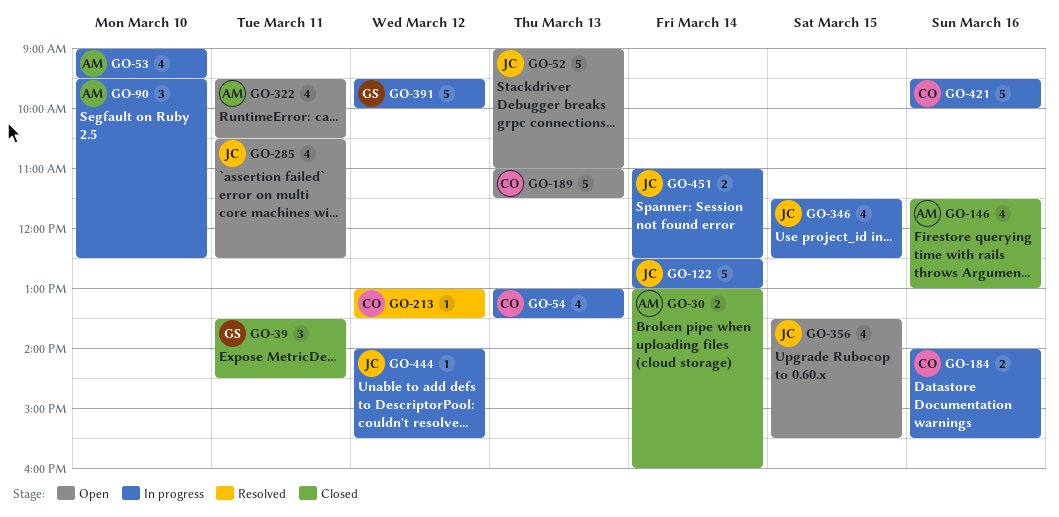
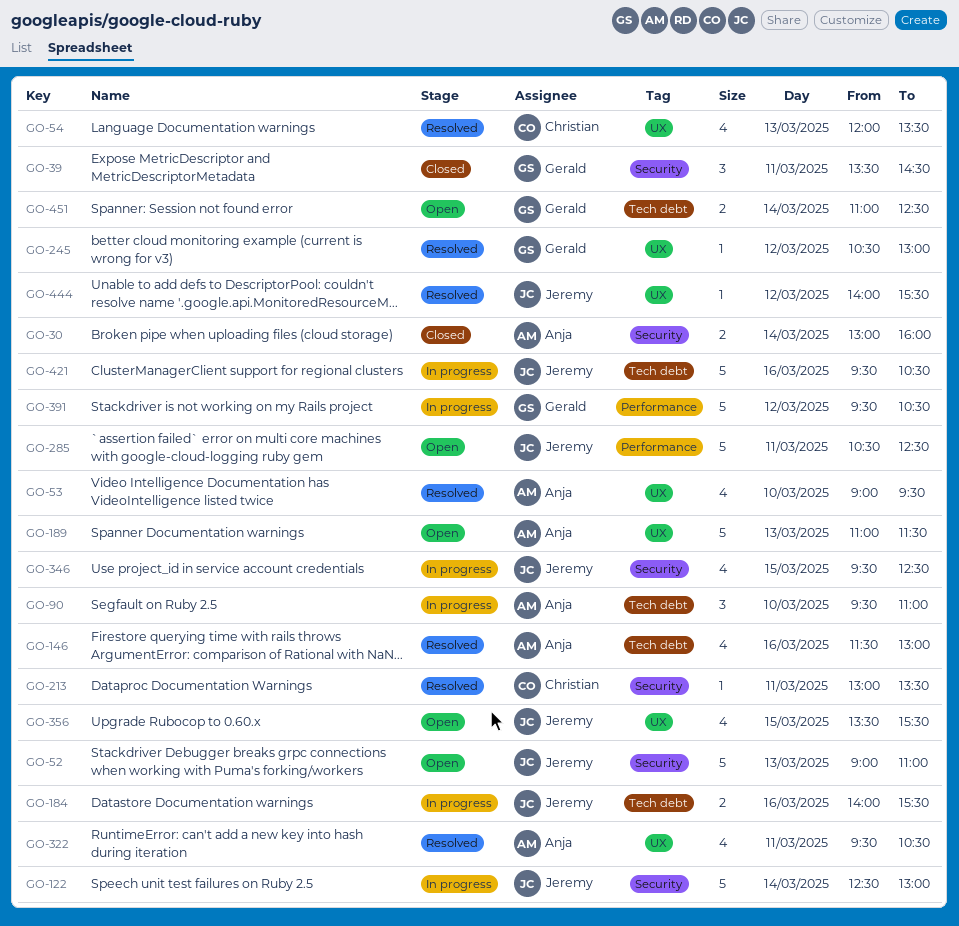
GO-53, status: In progress -> Resolved
GO-54, status: In progress -> Resolved
GO-54, begins: 13:00 -> 12:00
GO-90, ends: 12:30 -> 11:00
GO-146, status: Closed -> Resolved
GO-184, owner: Christian -> Jeremy
GO-189, owner: Christian -> Anja
GO-213, day: Mar 12 -> Mar 11
GO-245: none -> present
GO-285, estimate: 4 -> 5
GO-322, status: Open -> Resolved
GO-346, begins: 11:30 -> 09:30
GO-391, ends: 10:00 -> 10:30
GO-421, owner: Christian -> Jeremy
GO-421, ends: 10:00 -> 10:30
GO-444, status: In progress -> Resolved
GO-451, status: In progress -> Open
GO-451, owner: Jeremy -> Gerald

